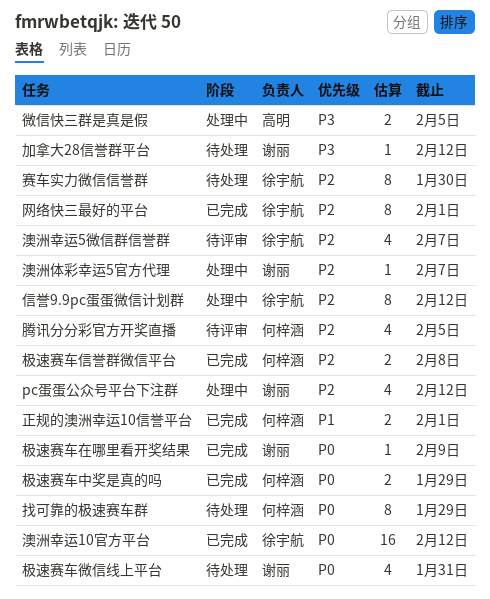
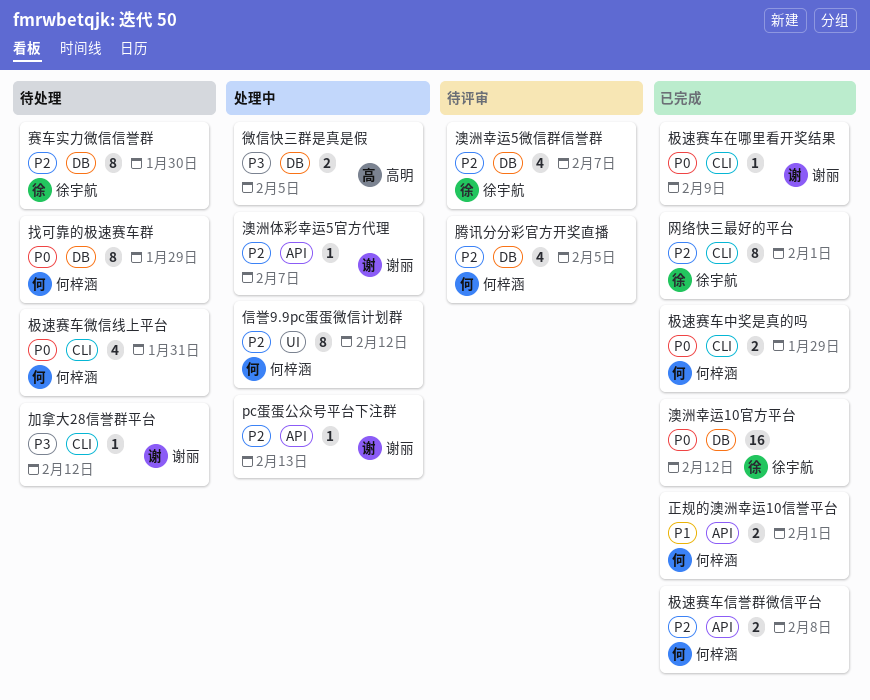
pc蛋蛋公众号平台下注群, estimate: 4 -> 1
pc蛋蛋公众号平台下注群, due: Feb 12 -> Feb 13
信誉9.9pc蛋蛋微信计划群, owner: 徐宇航 -> 何梓涵
极速赛车微信线上平台, owner: 谢丽 -> 何梓涵

